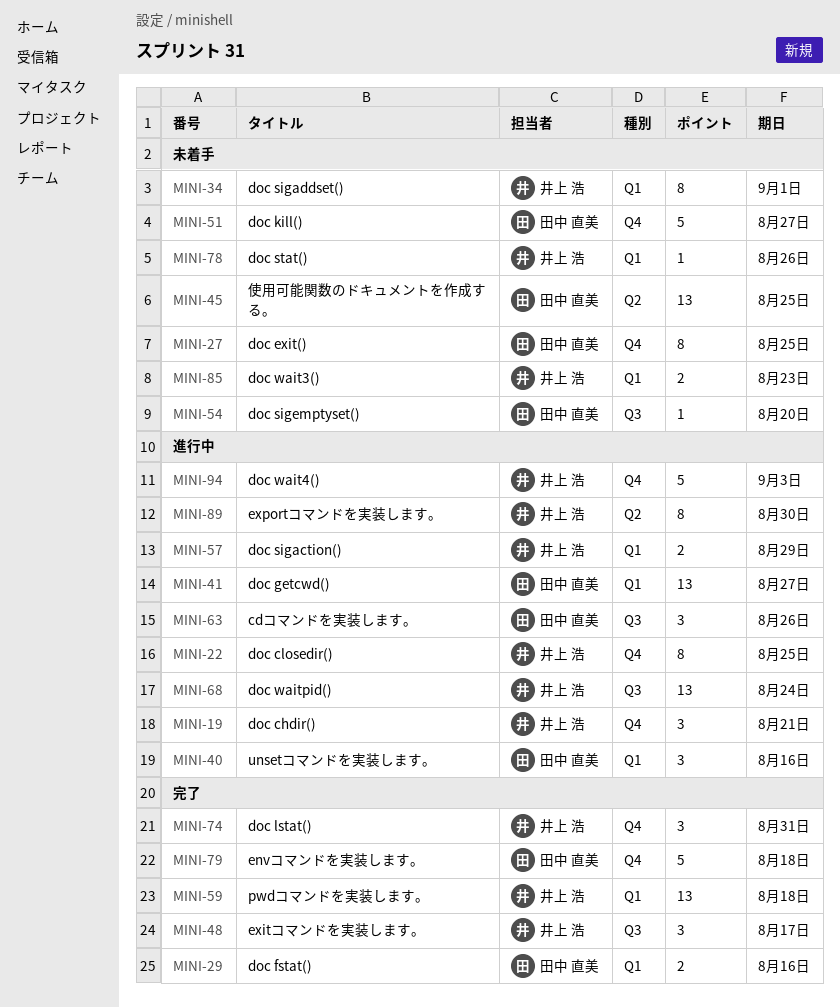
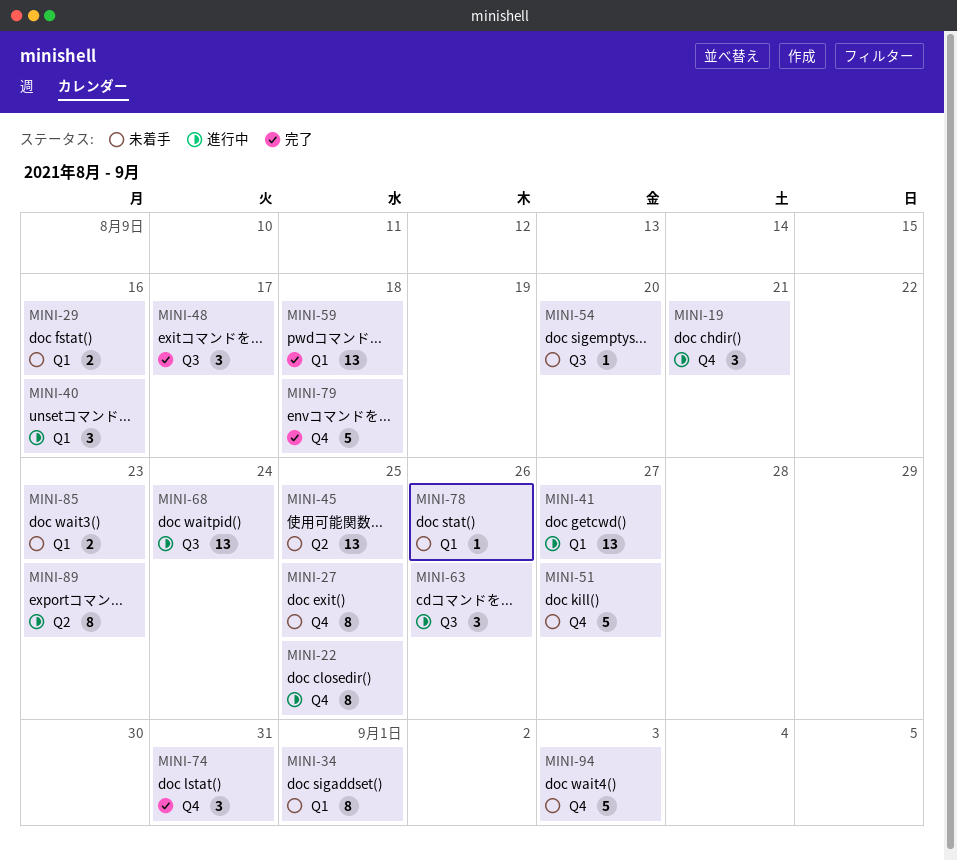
MINI-29, status: 完了 -> 未着手
MINI-57: present -> none
MINI-89, due: Aug 30 -> Aug 23
MINI-94, status: 進行中 -> 未着手

